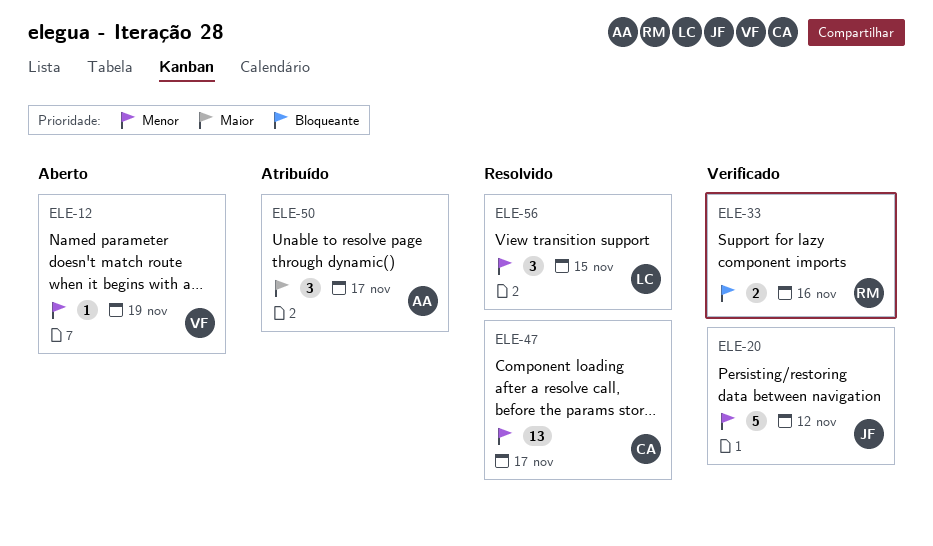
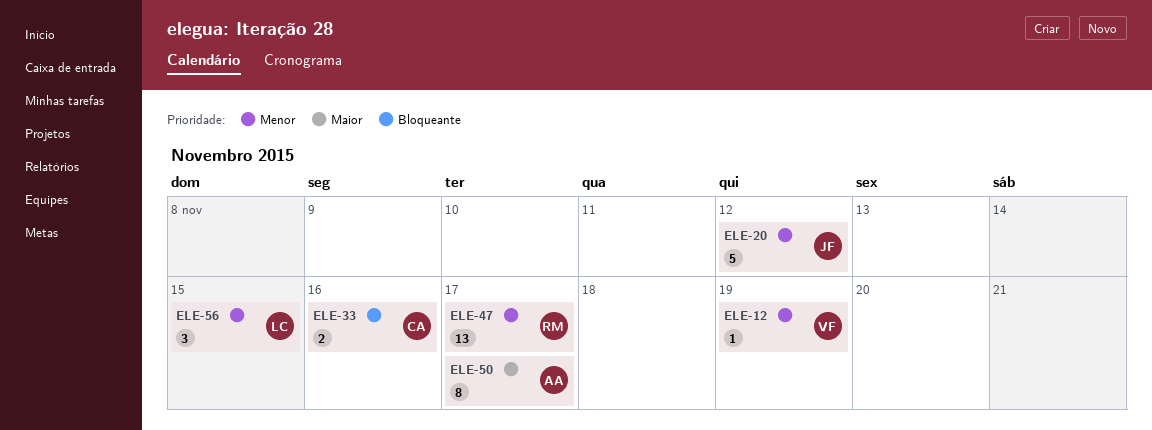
ELE-33, owner: RM -> CA
ELE-47, owner: CA -> RM
ELE-50, estimate: 3 -> 8

